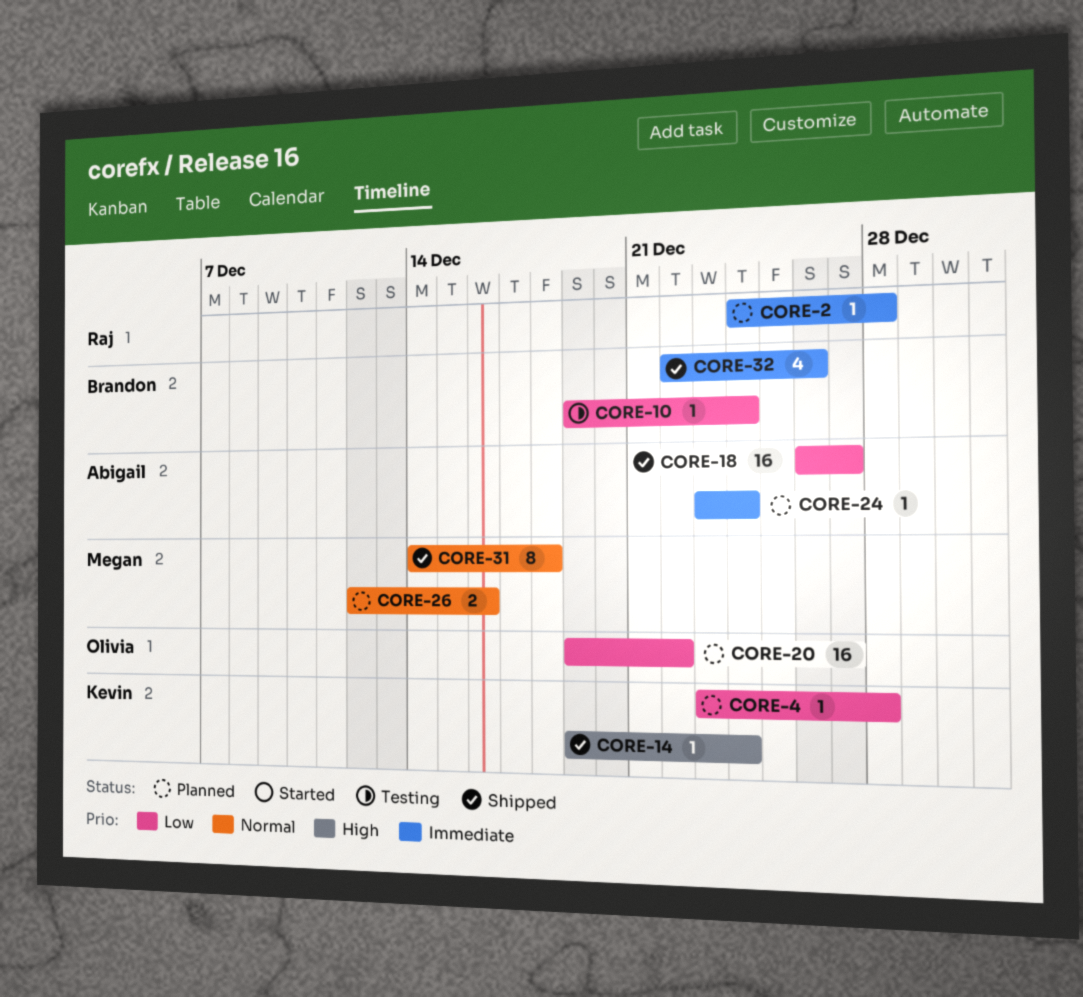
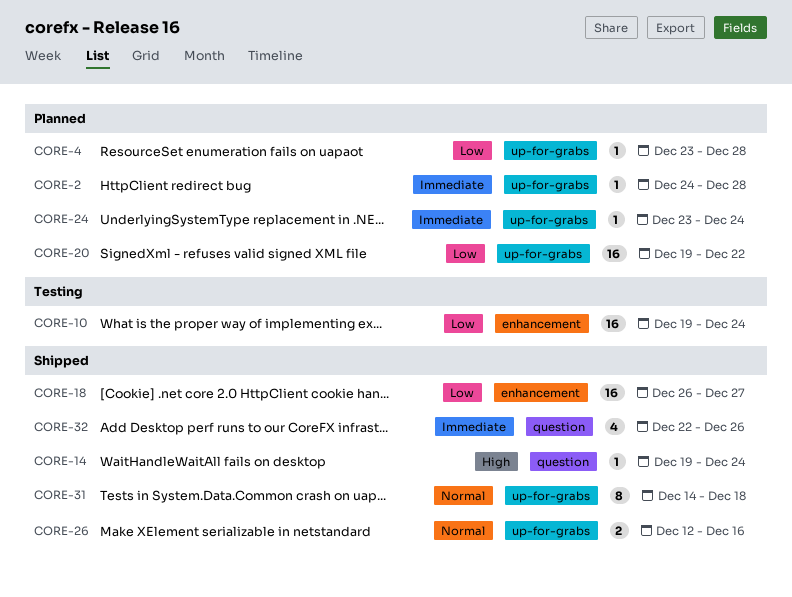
CORE-10, estimate: 1 -> 16
CORE-26, status: Planned -> Shipped

